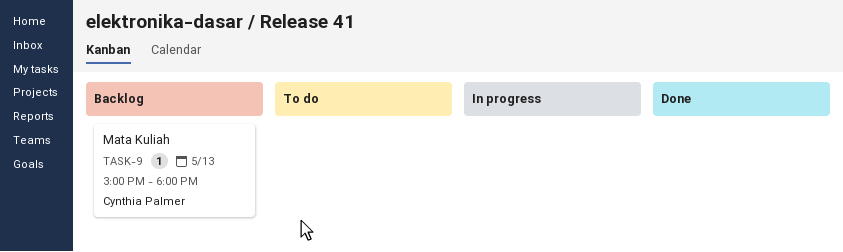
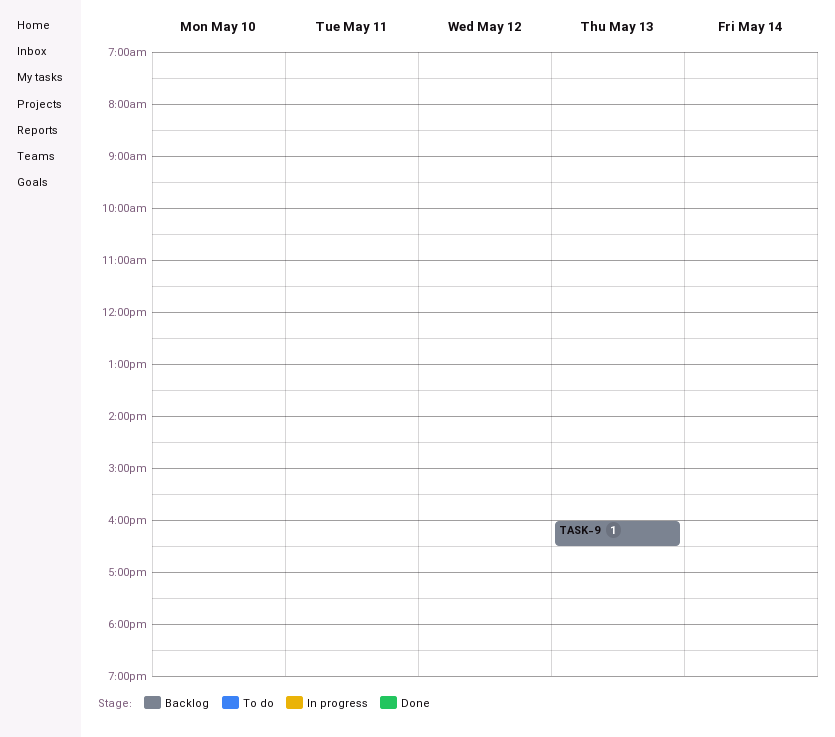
TASK-9, begins: 15:00 -> 16:00
TASK-9, ends: 18:00 -> 16:30

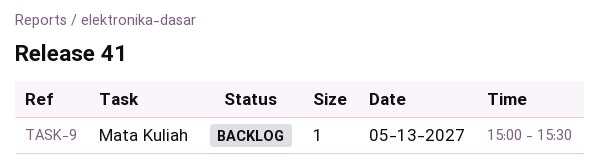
TASK-9, begins: 16:00 -> 15:00
TASK-9, ends: 16:30 -> 15:30

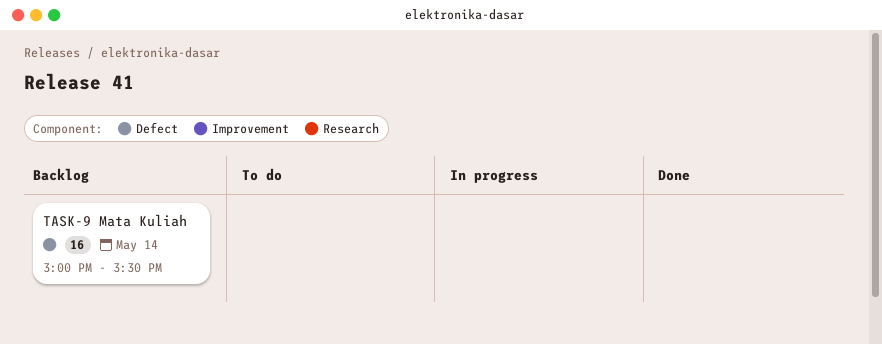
TASK-9, estimate: 1 -> 16
TASK-9, day: May 13 -> May 14

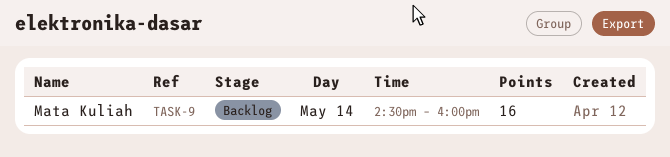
TASK-9, begins: 15:00 -> 14:30
TASK-9, ends: 15:30 -> 16:00

